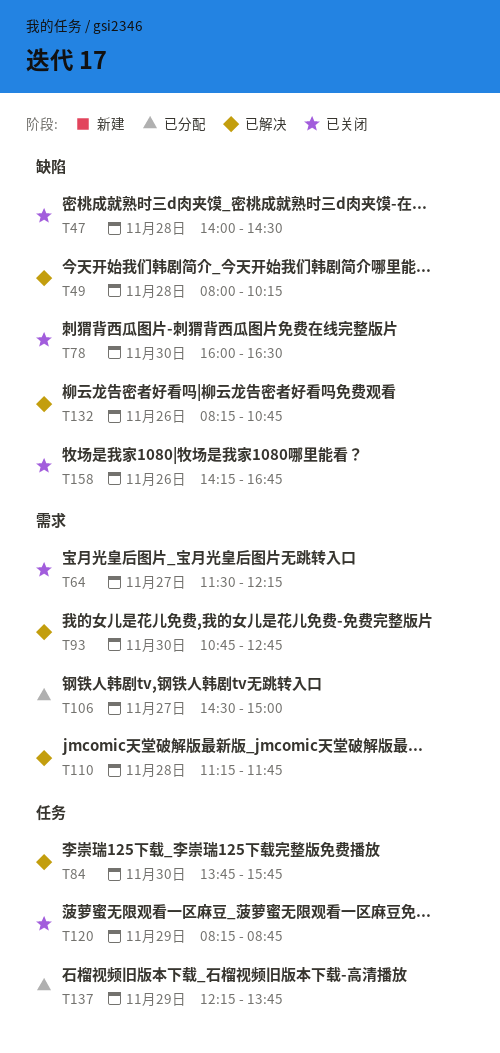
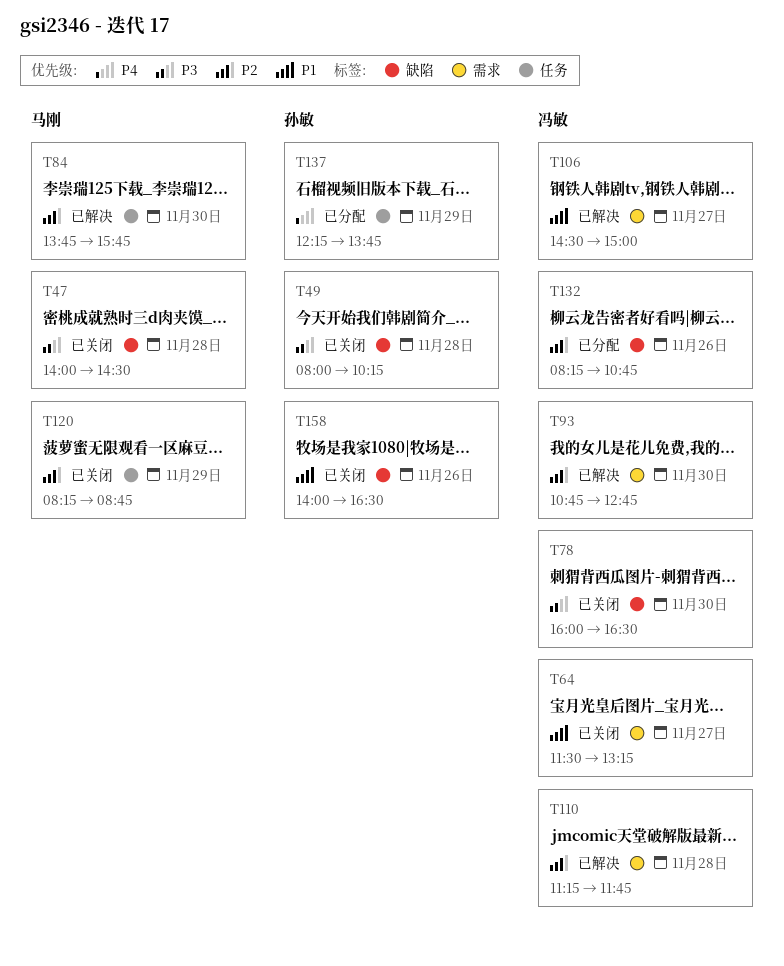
T49, status: 已解决 -> 已关闭
T64, ends: 12:15 -> 13:15
T106, status: 已分配 -> 已解决
T132, status: 已解决 -> 已分配
T158, begins: 14:15 -> 14:00
T158, ends: 16:45 -> 16:30

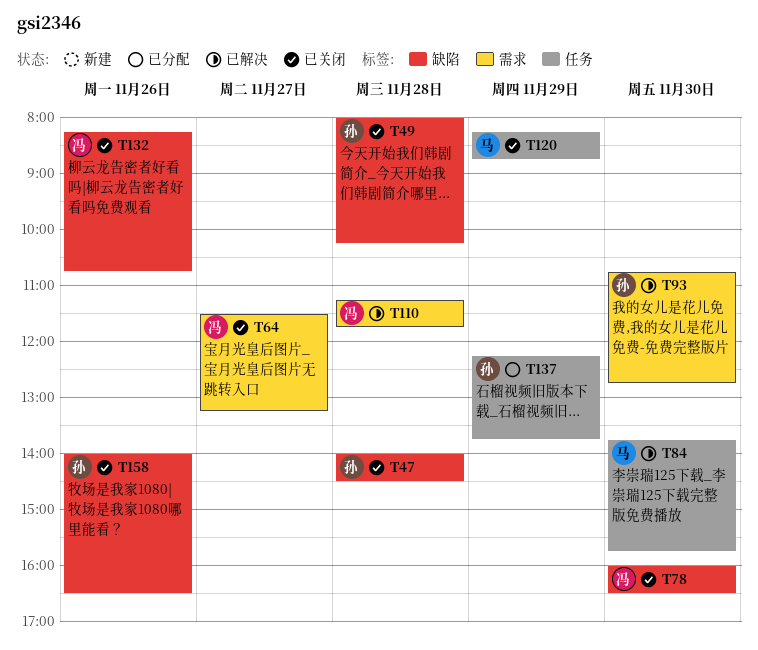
T47, owner: 马刚 -> 孙敏
T93, owner: 冯敏 -> 孙敏
T106: present -> none
T132, status: 已分配 -> 已关闭

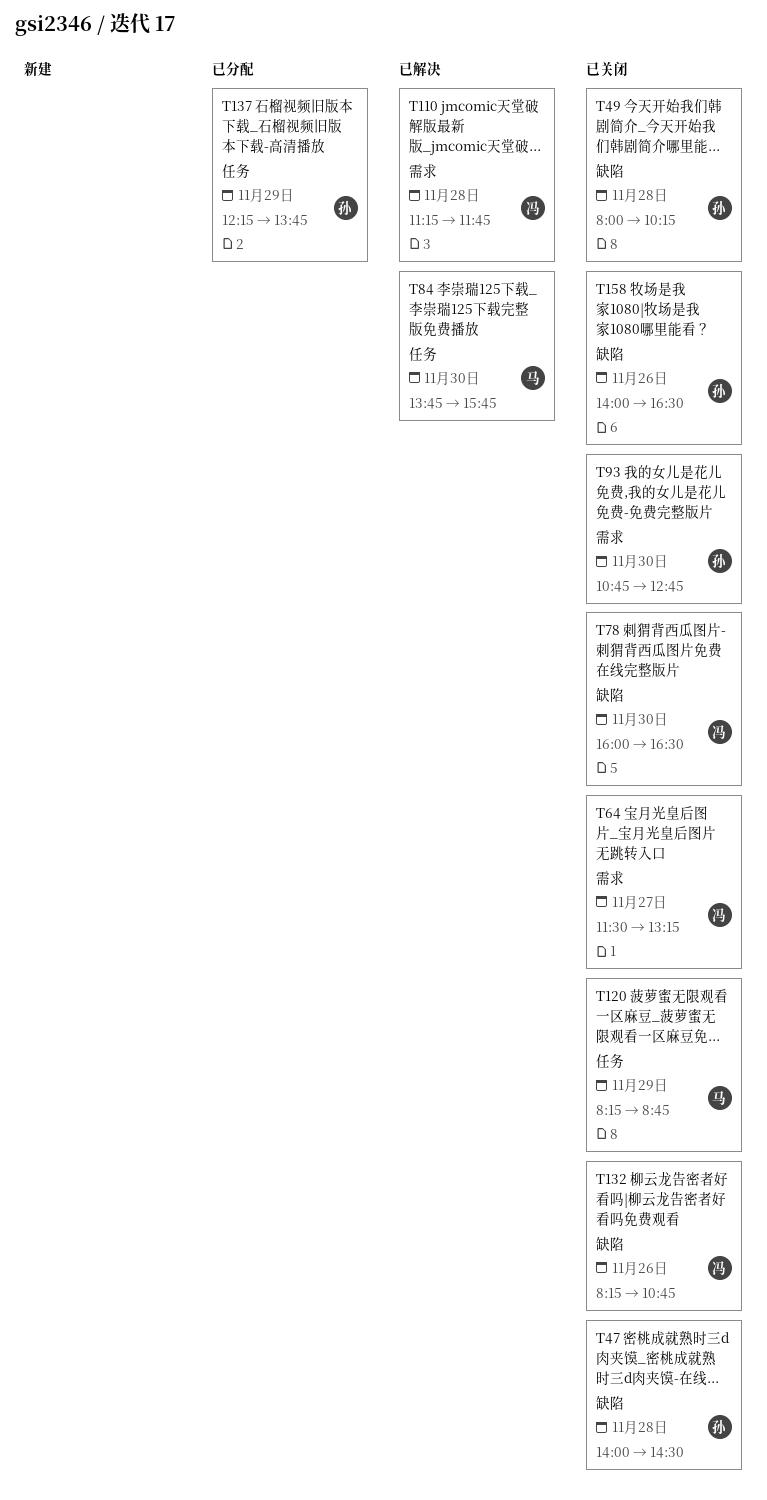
T93, status: 已解决 -> 已关闭

